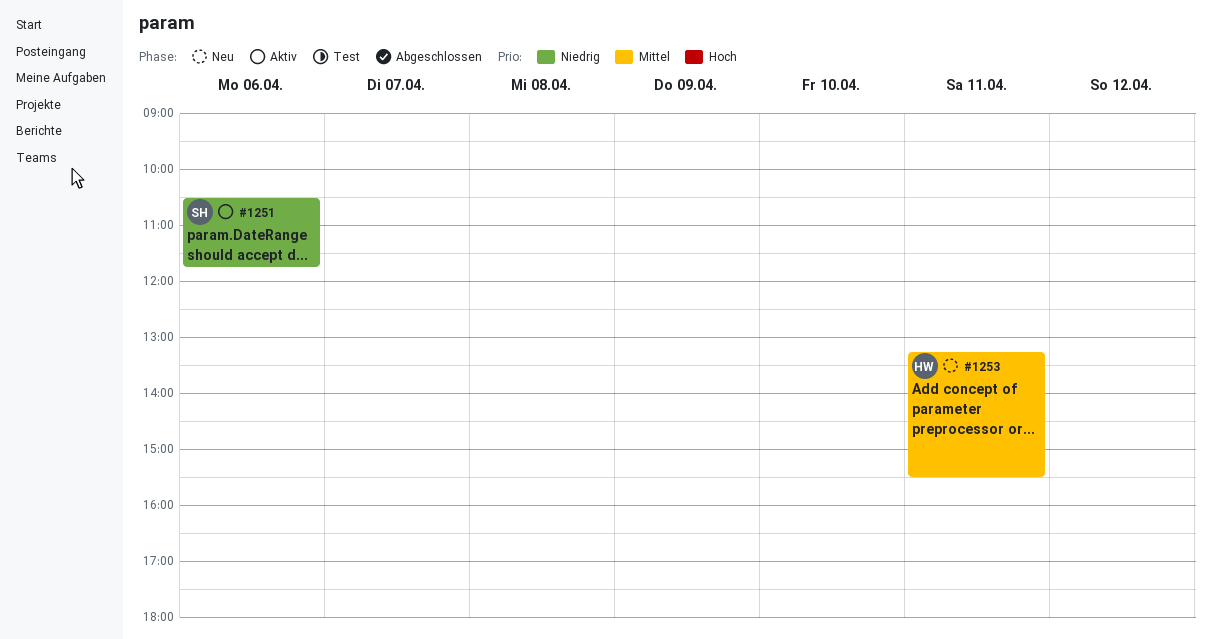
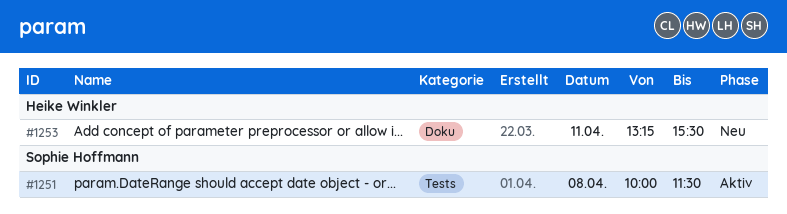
#1251, day: Apr 6 -> Apr 8
#1251, begins: 10:30 -> 10:00
#1251, ends: 11:45 -> 11:30

